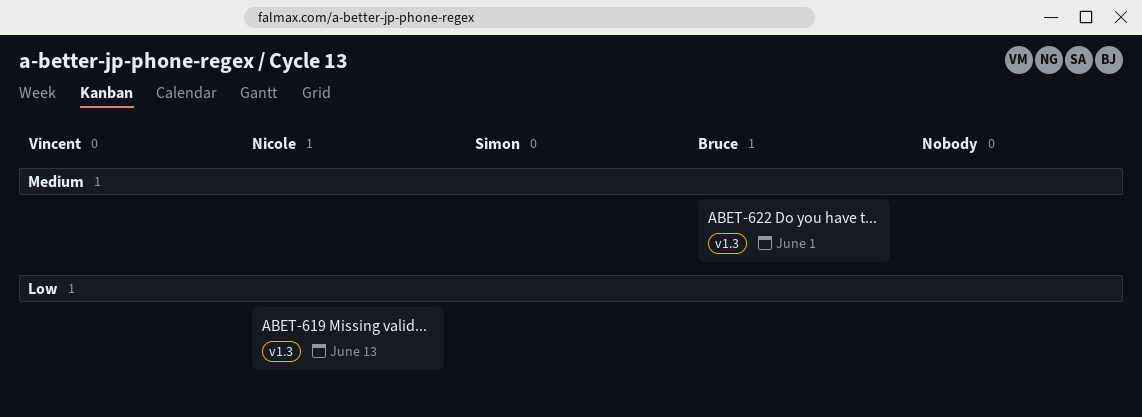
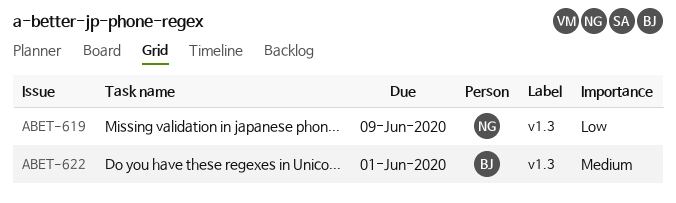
ABET-619, due: Jun 13 -> Jun 9

